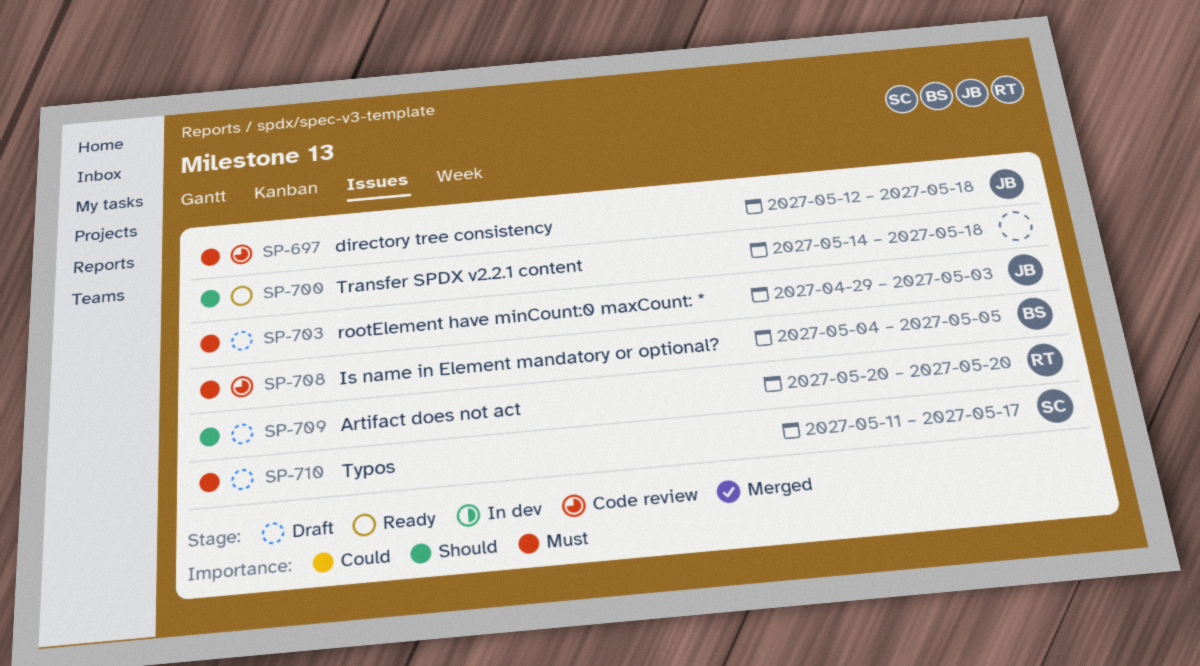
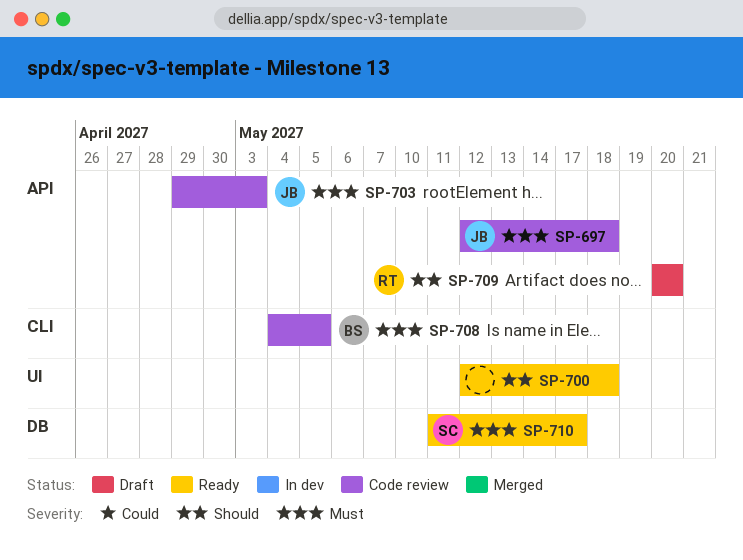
SP-700, start: May 14 -> May 12
SP-703, status: Draft -> Code review
SP-710, status: Draft -> Ready

